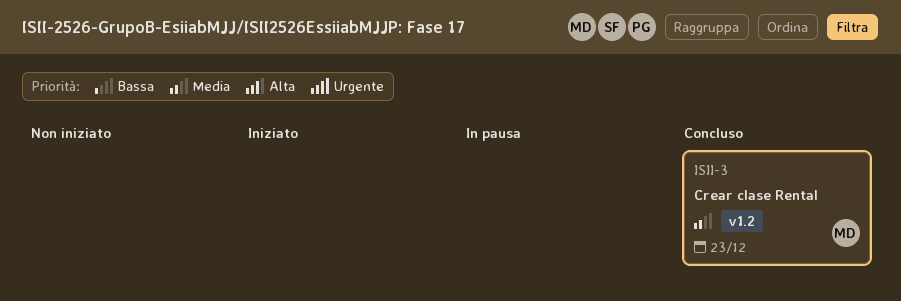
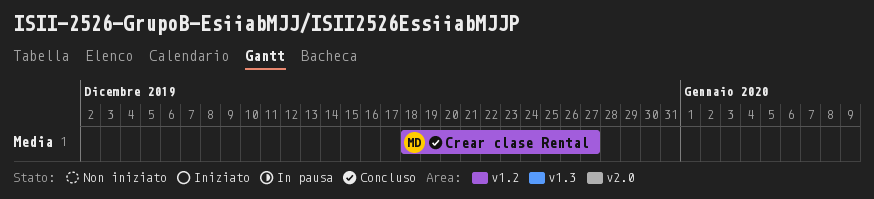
Crear clase Rental, due: Dec 23 -> Dec 27

